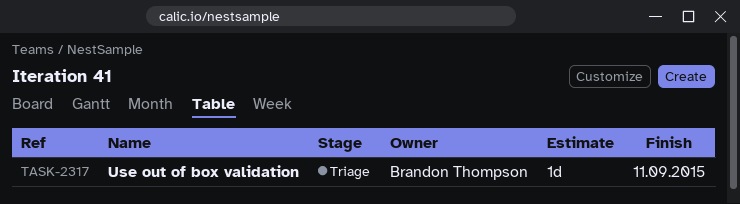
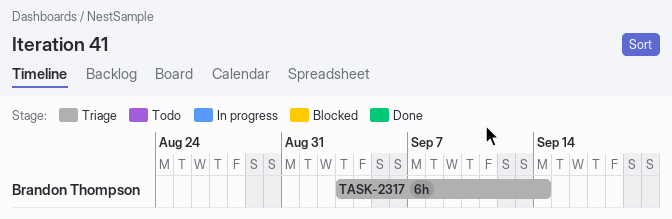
TASK-2317, estimate: 1d -> 6h
TASK-2317, due: Sep 11 -> Sep 14

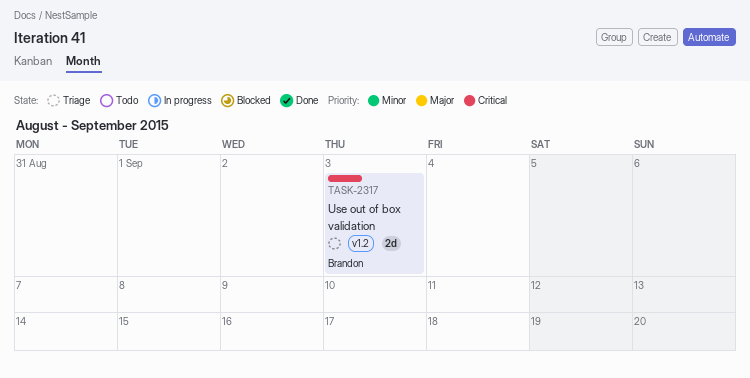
TASK-2317, estimate: 6h -> 2d
TASK-2317, due: Sep 14 -> Sep 3

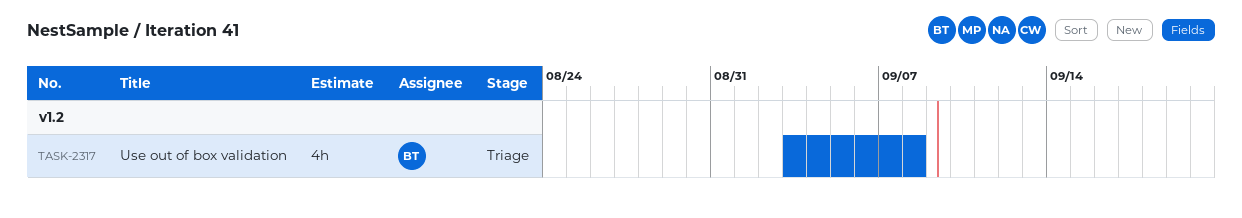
TASK-2317, estimate: 2d -> 4h
TASK-2317, due: Sep 3 -> Sep 8

